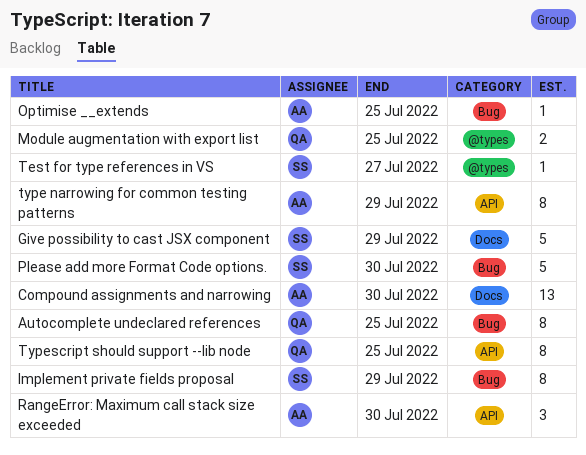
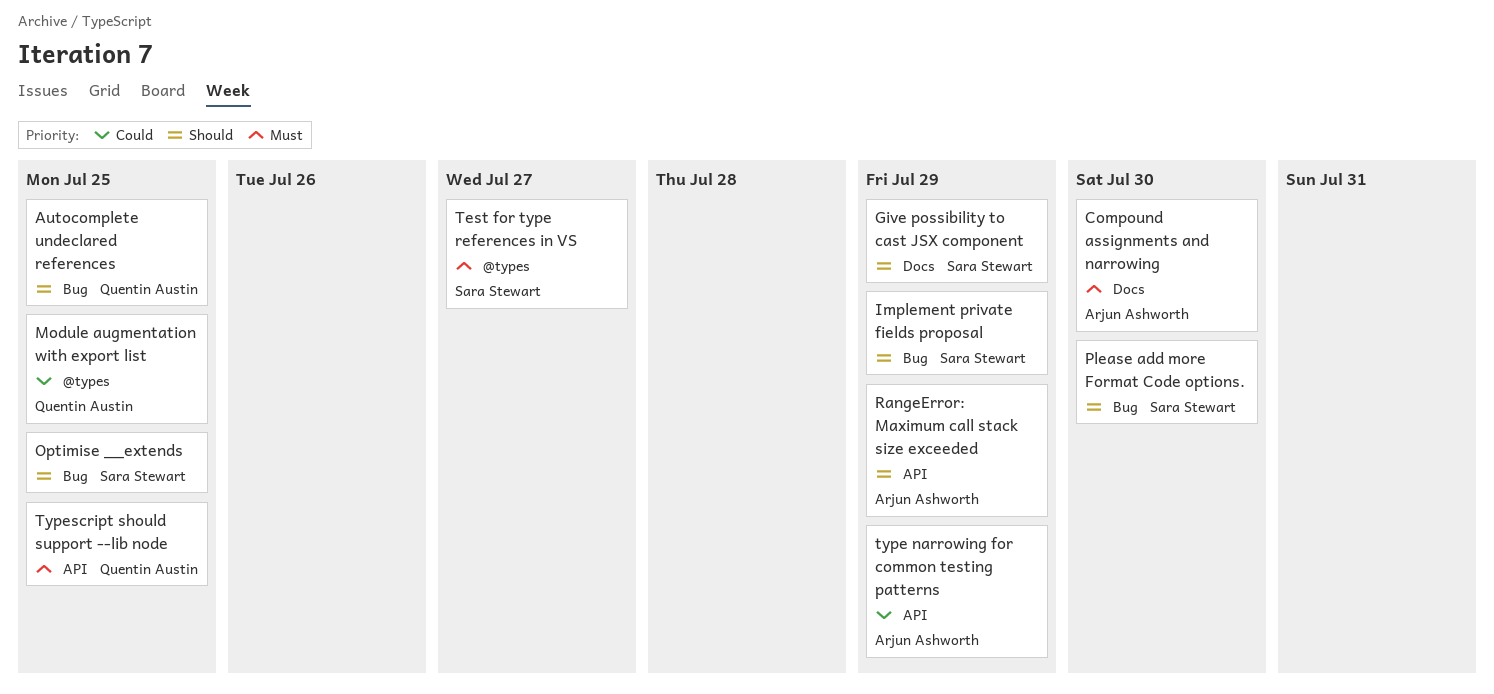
Optimise __extends, owner: Arjun Ashworth -> Sara Stewart
RangeError: Maximum call stack size exceeded, due: Jul 30 -> Jul 29

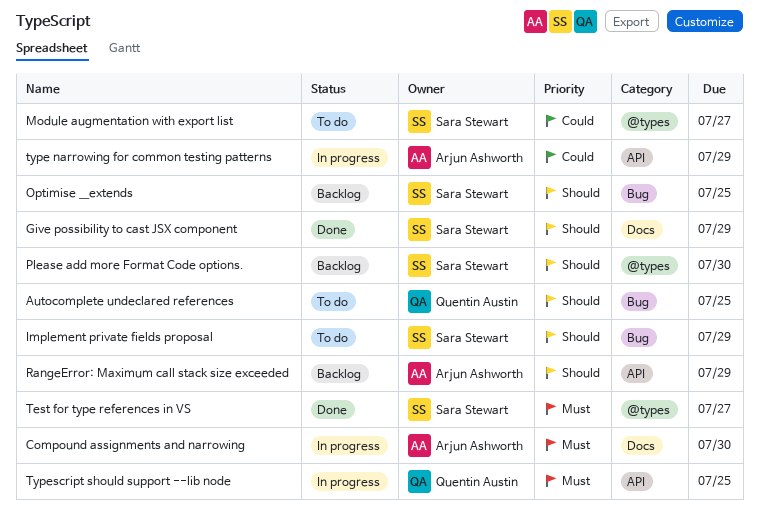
Module augmentation with export list, owner: Quentin Austin -> Sara Stewart
Module augmentation with export list, due: Jul 25 -> Jul 27
Please add more Format Code options., label: Bug -> @types

